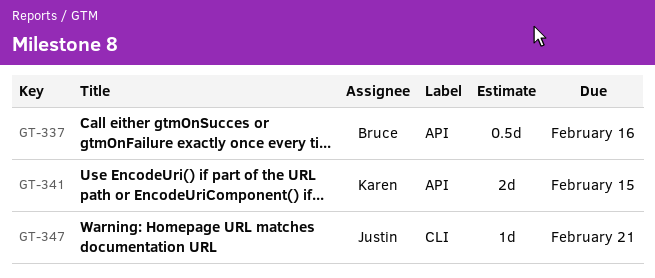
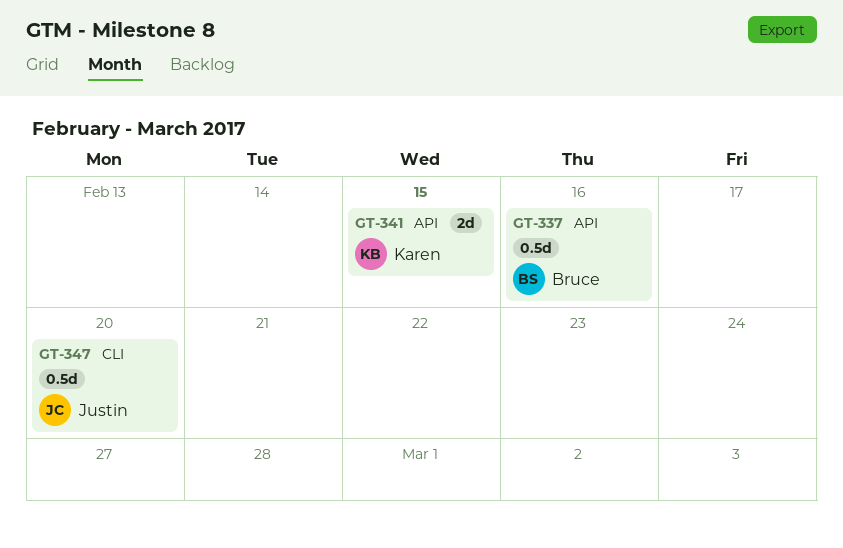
GT-347, estimate: 1d -> 0.5d
GT-347, due: Feb 21 -> Feb 20

